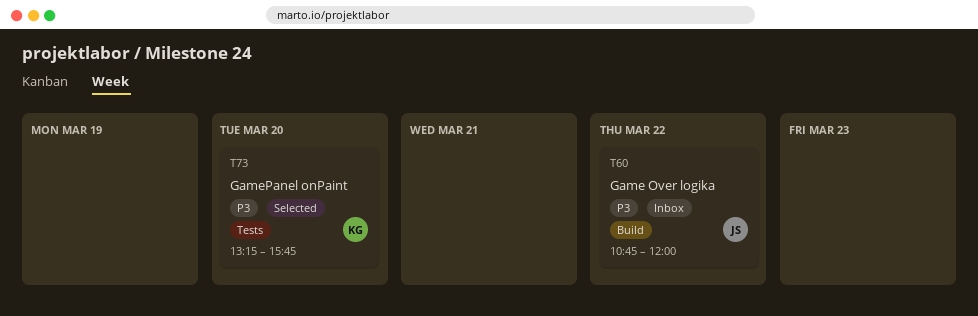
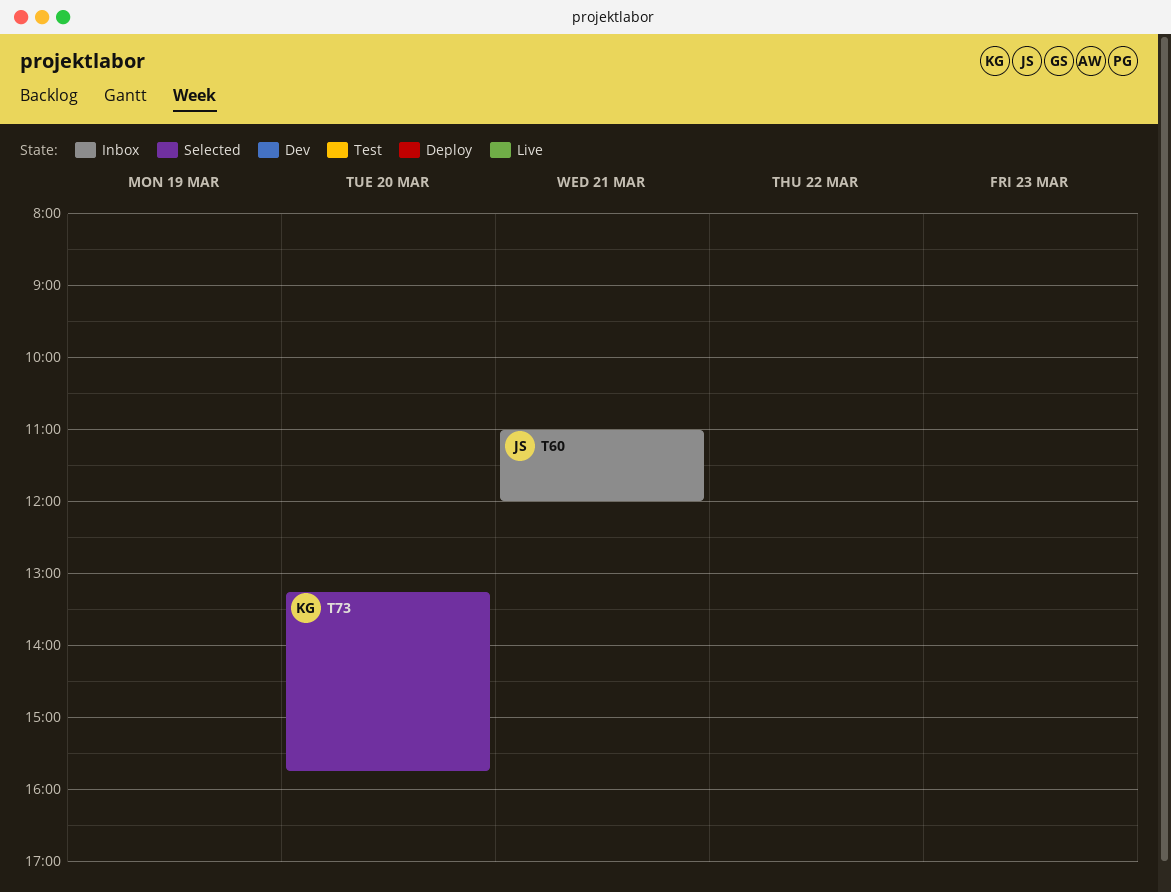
T60, day: Mar 22 -> Mar 21
T60, begins: 10:45 -> 11:00

